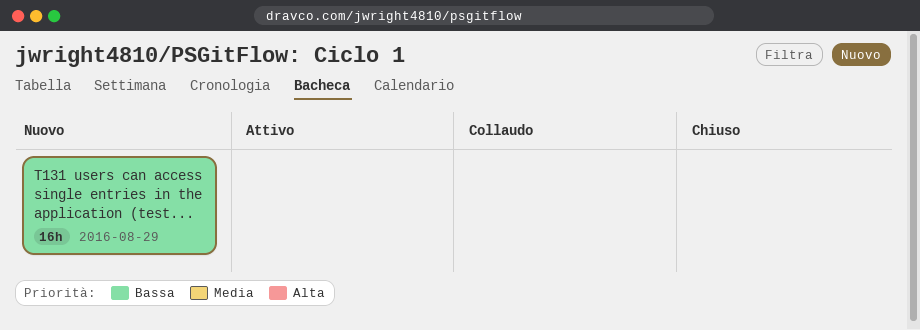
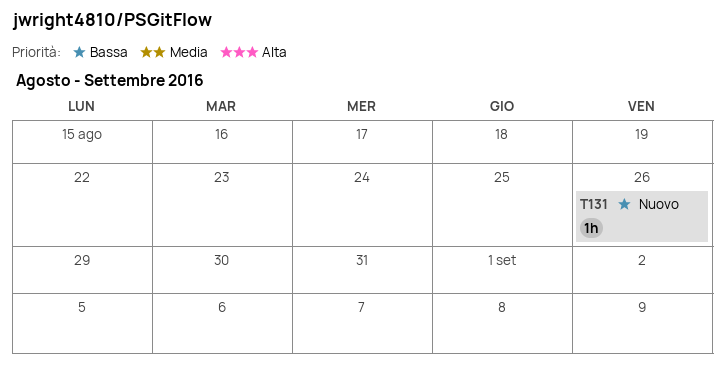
T131, estimate: 16h -> 1h
T131, due: Aug 29 -> Aug 26

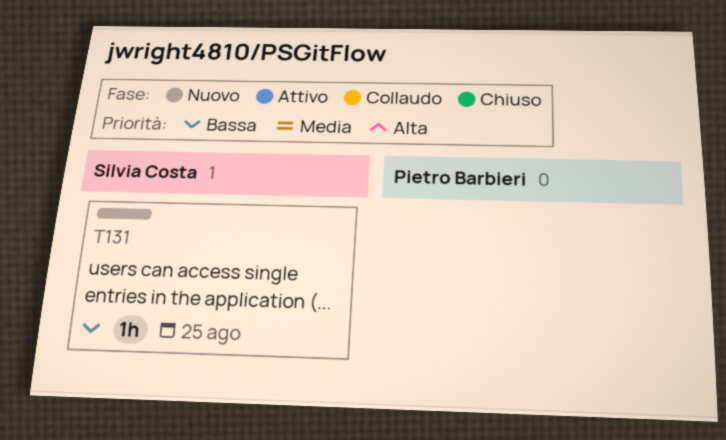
T131, due: Aug 26 -> Aug 25

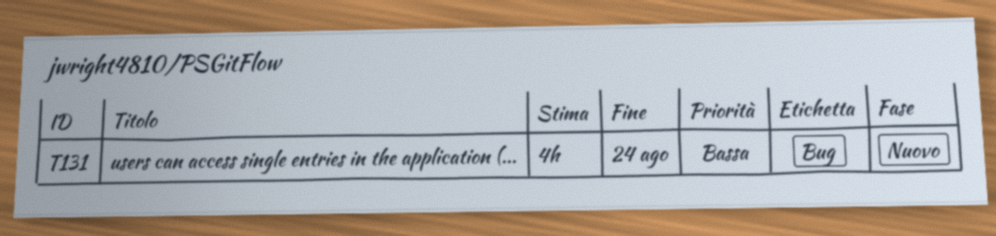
T131, estimate: 1h -> 4h
T131, due: Aug 25 -> Aug 24

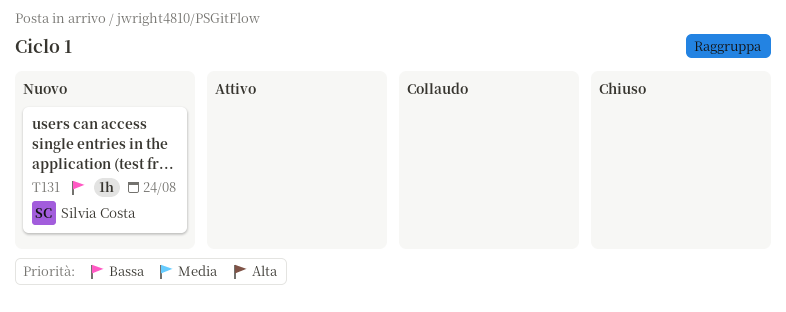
T131, estimate: 4h -> 1h

